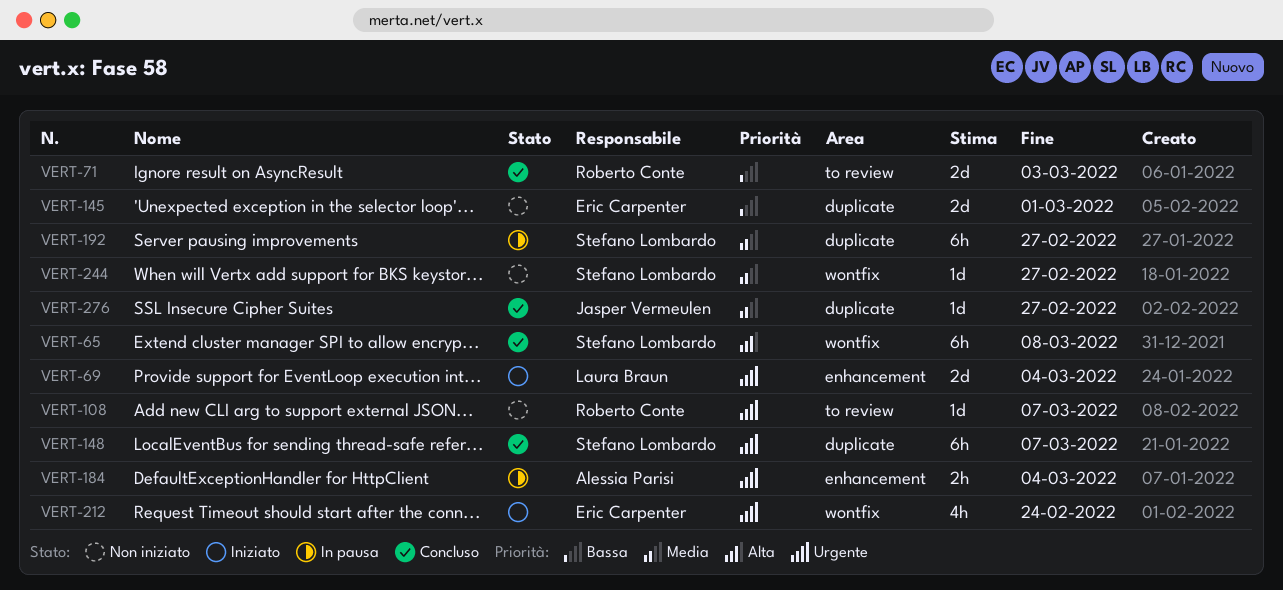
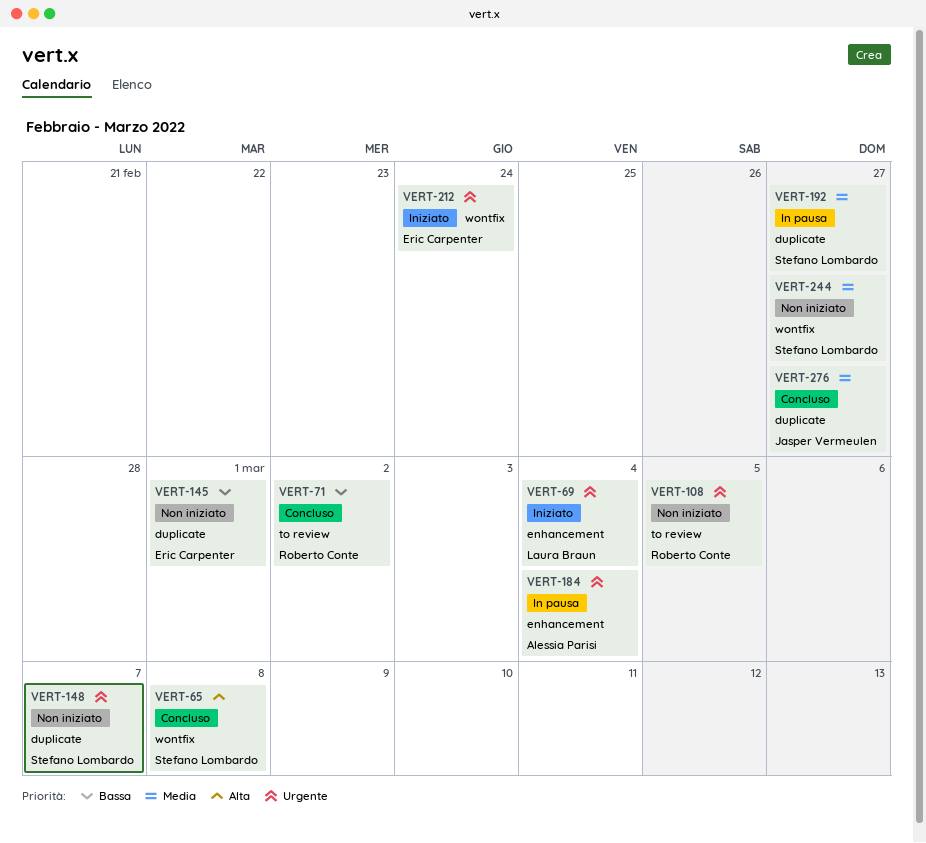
VERT-71, due: Mar 3 -> Mar 2
VERT-108, due: Mar 7 -> Mar 5
VERT-148, status: Concluso -> Non iniziato

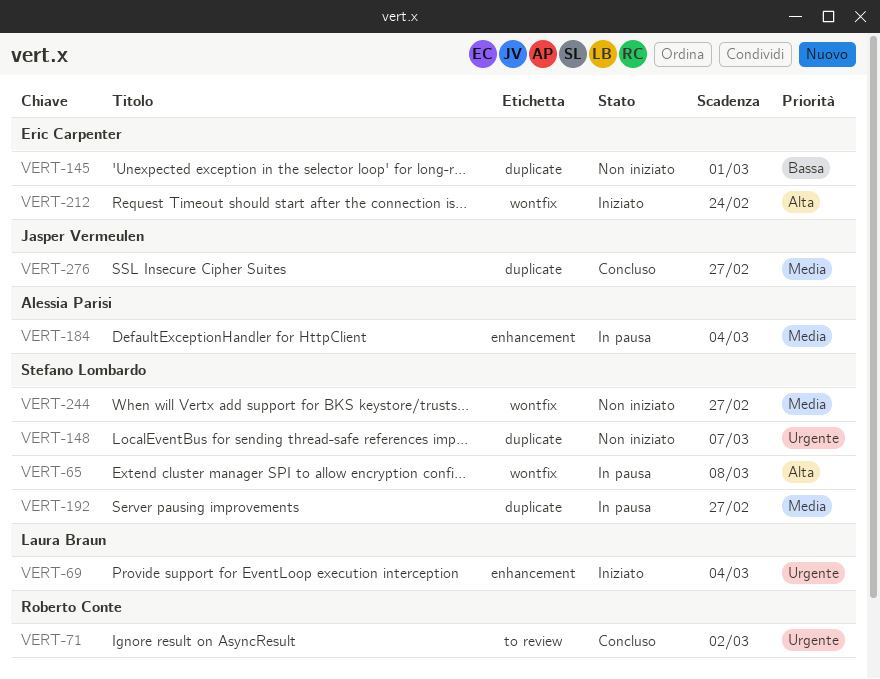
VERT-65, status: Concluso -> In pausa
VERT-71, priority: Bassa -> Urgente
VERT-108: present -> none
VERT-184, priority: Urgente -> Media
VERT-212, priority: Urgente -> Alta

